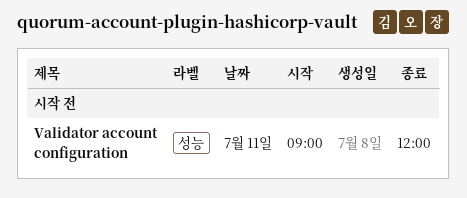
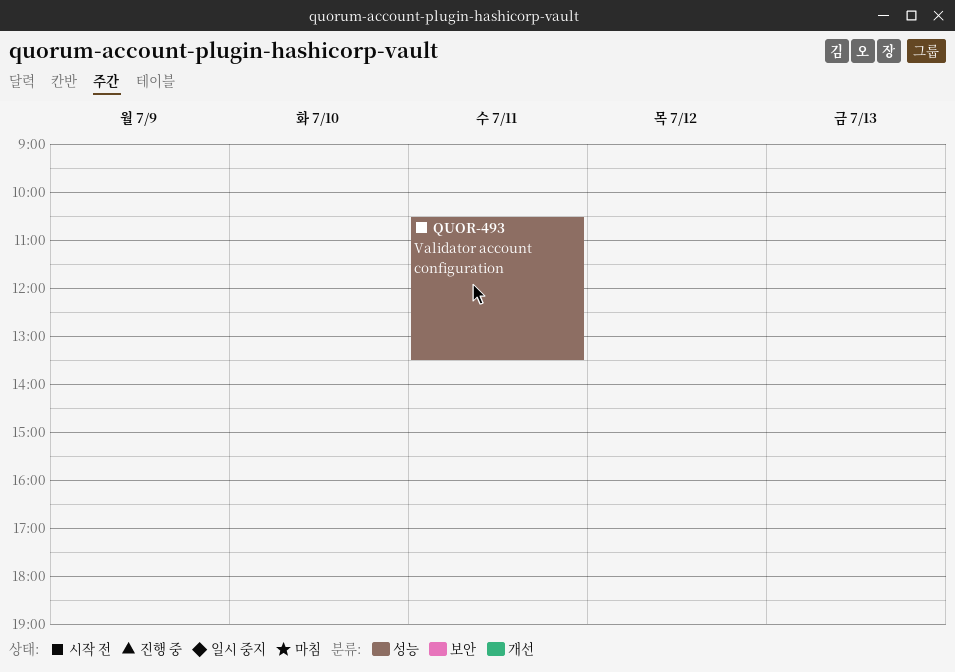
Validator account configuration, begins: 09:00 -> 10:30
Validator account configuration, ends: 12:00 -> 13:30

